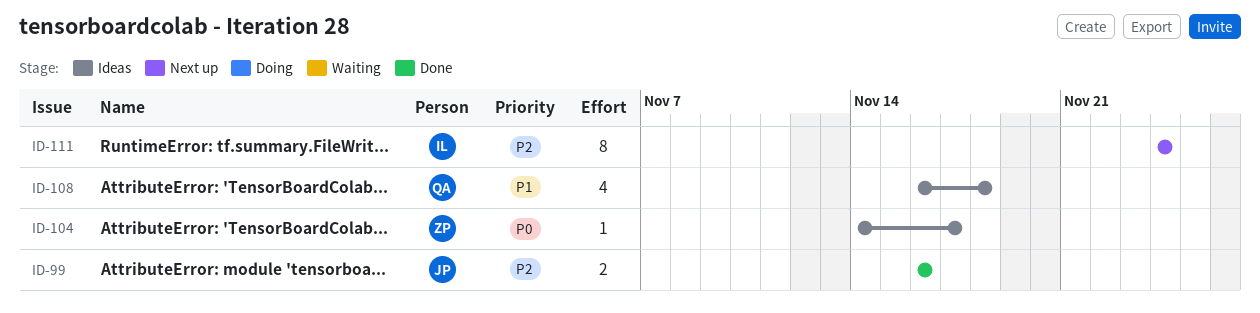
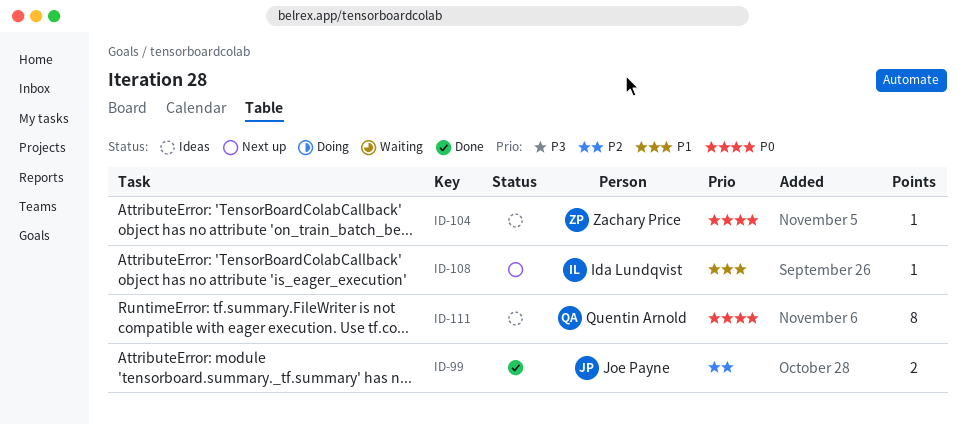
ID-108, status: Ideas -> Next up
ID-108, owner: Quentin Arnold -> Ida Lundqvist
ID-108, estimate: 4 -> 1
ID-111, status: Next up -> Ideas
ID-111, owner: Ida Lundqvist -> Quentin Arnold
ID-111, priority: P2 -> P0

